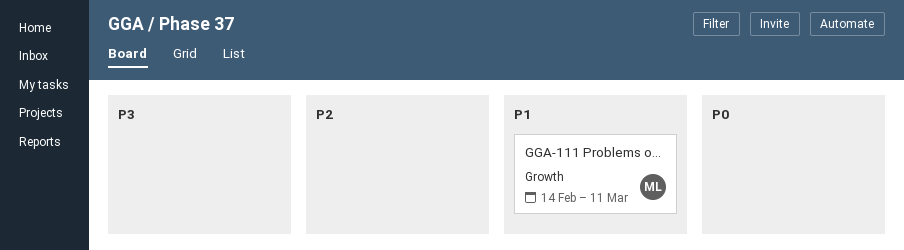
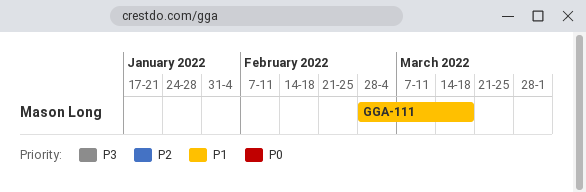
GGA-111, start: Feb 14 -> Feb 28
GGA-111, due: Mar 11 -> Mar 18

